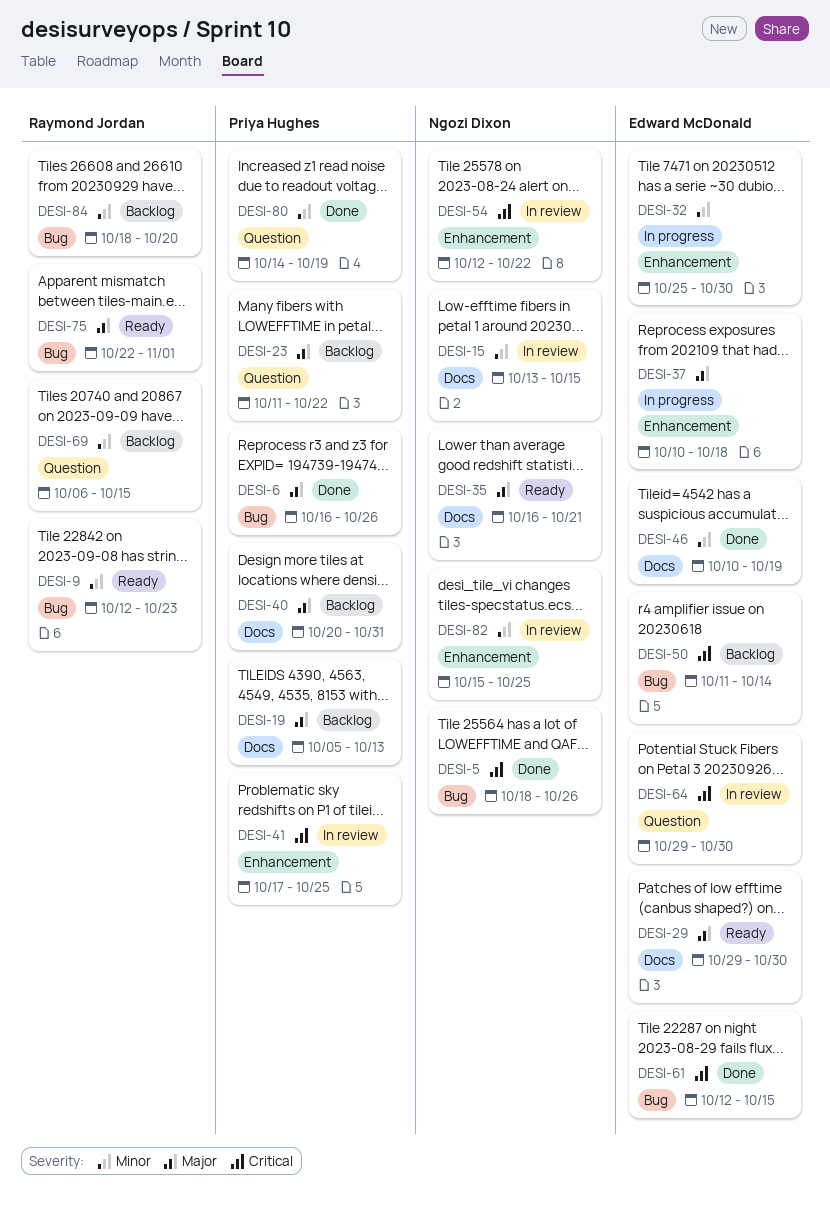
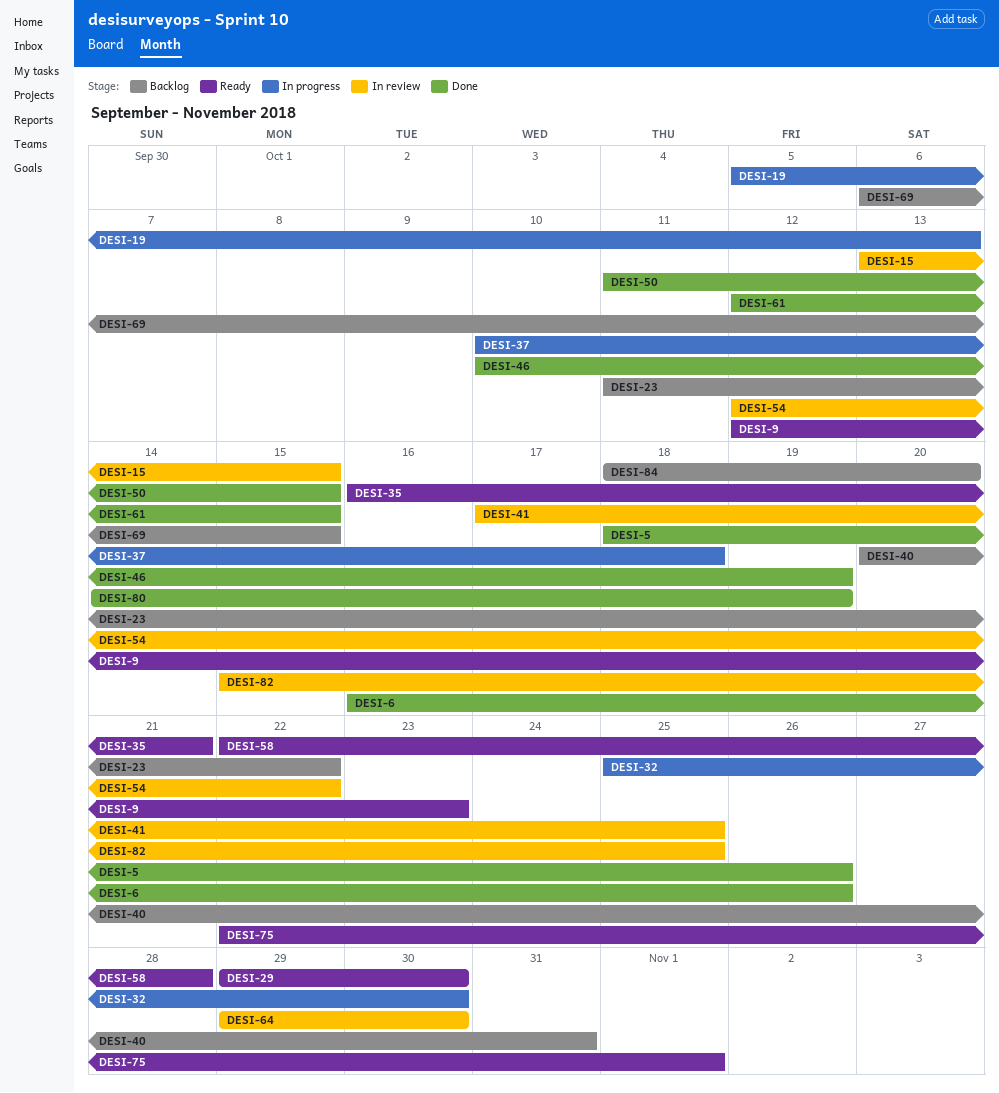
DESI-19, status: Backlog -> In progress
DESI-50, status: Backlog -> Done
DESI-50, due: Oct 14 -> Oct 15
DESI-58: none -> present

